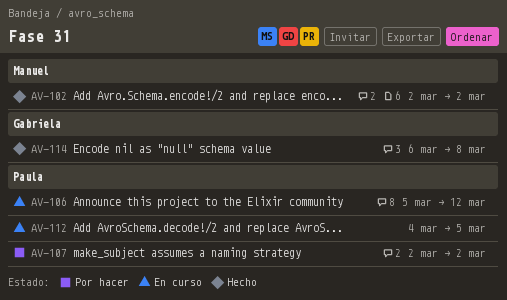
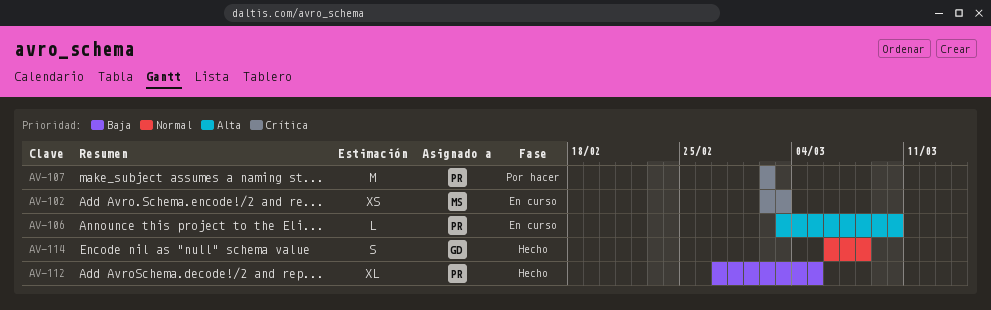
AV-102, status: Hecho -> En curso
AV-102, due: Mar 2 -> Mar 3
AV-106, start: Mar 5 -> Mar 3
AV-106, due: Mar 12 -> Mar 10
AV-112, status: En curso -> Hecho
AV-112, start: Mar 4 -> Feb 27

